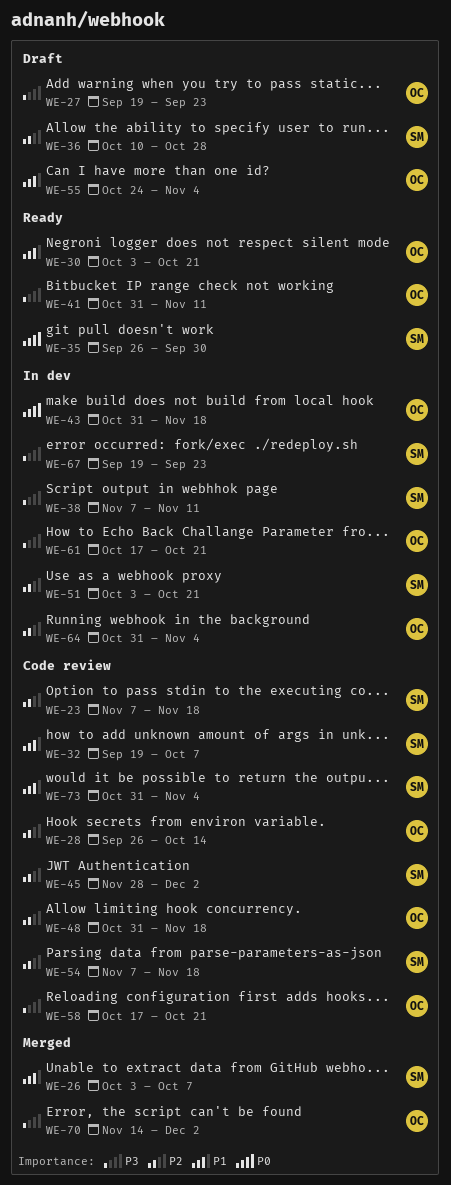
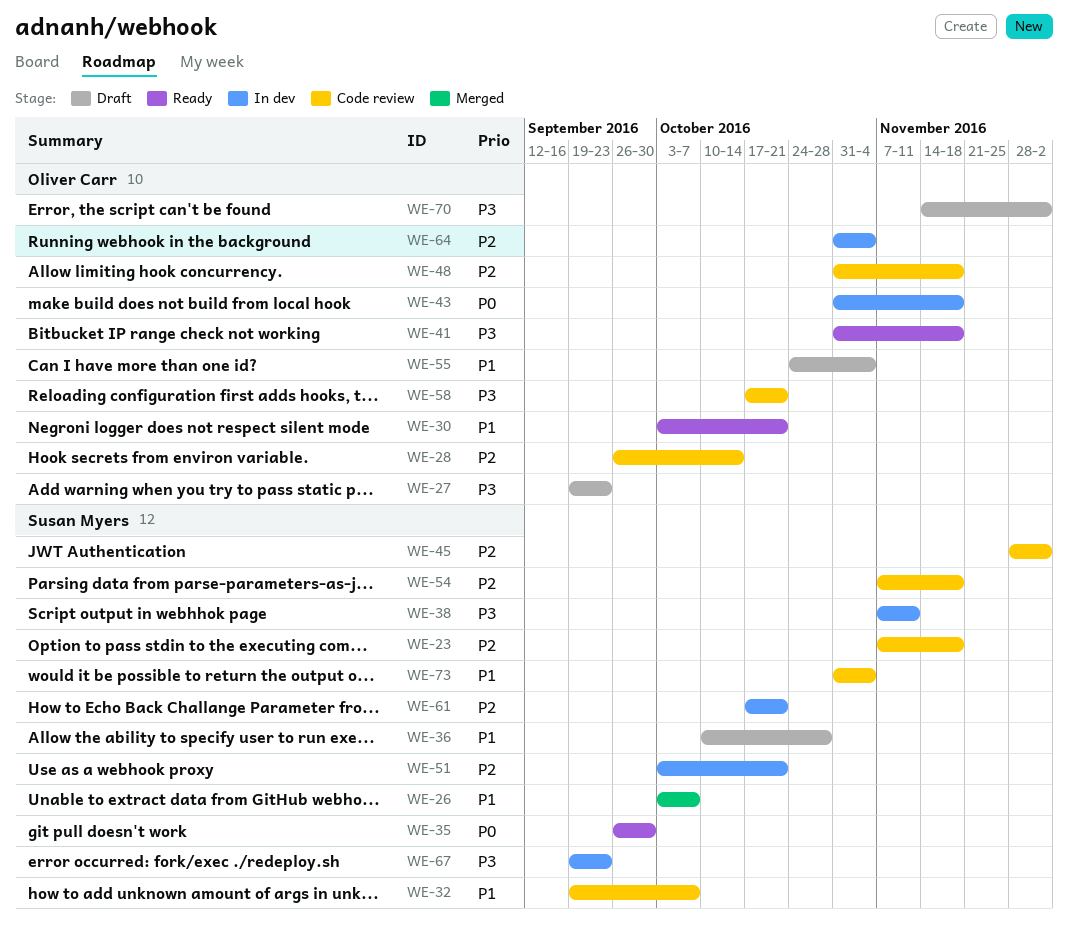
WE-36, priority: P2 -> P1
WE-41, due: Nov 11 -> Nov 18
WE-61, owner: Oliver Carr -> Susan Myers
WE-61, priority: P3 -> P2
WE-70, status: Merged -> Draft

